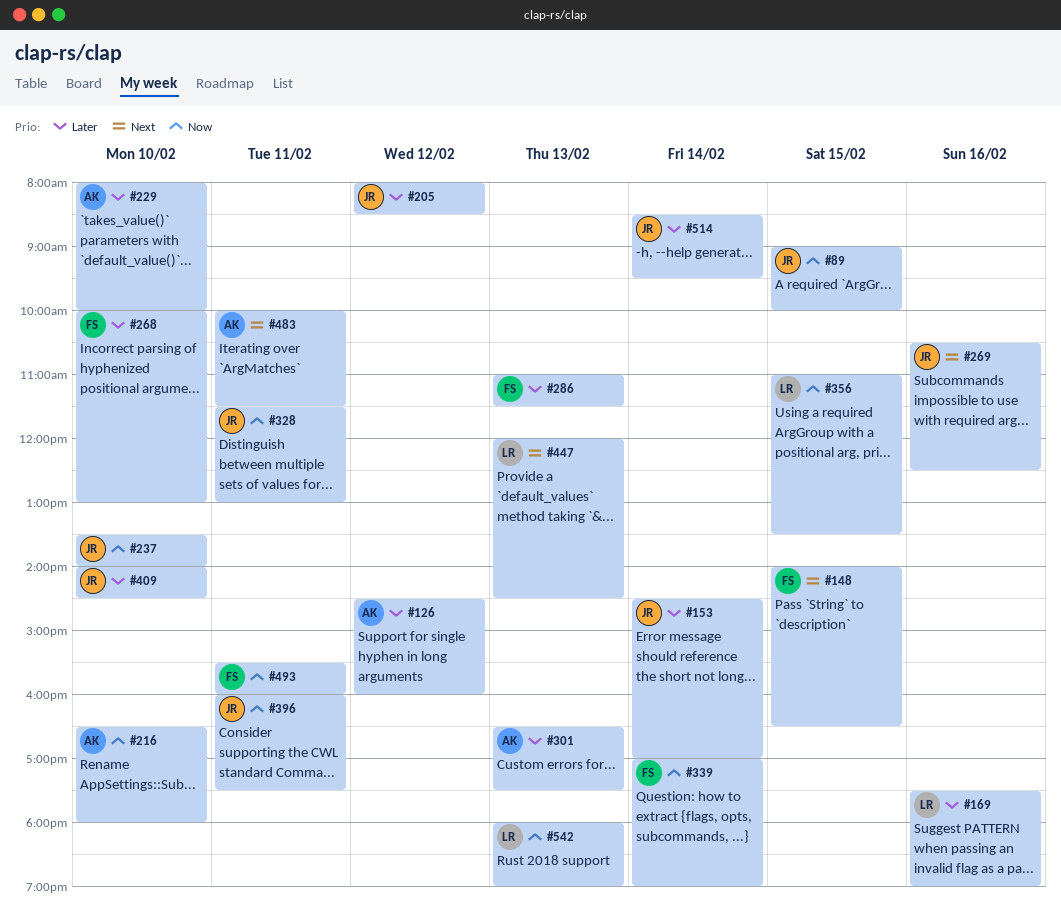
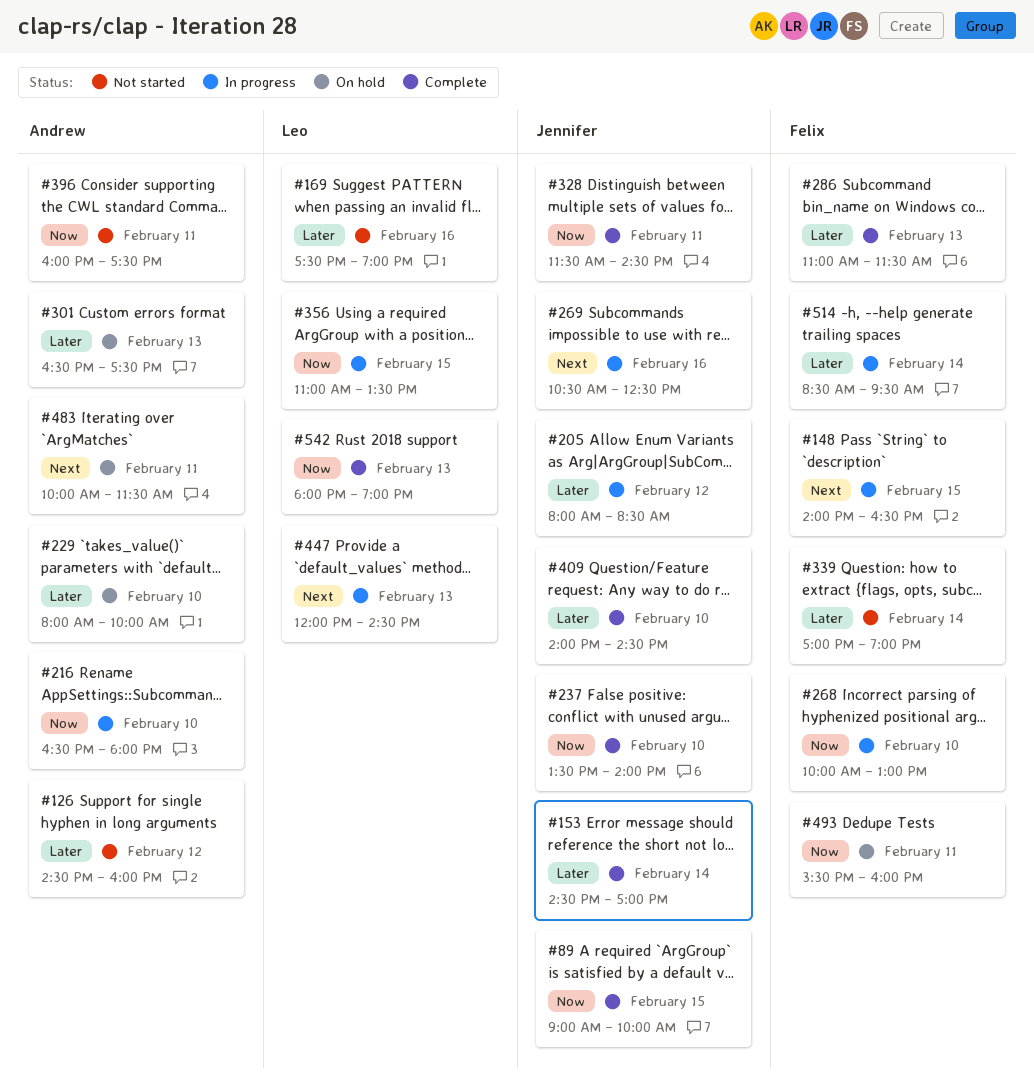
#268, priority: Later -> Now
#328, ends: 13:00 -> 14:30
#339, priority: Now -> Later
#396, owner: Jennifer -> Andrew
#514, owner: Jennifer -> Felix

